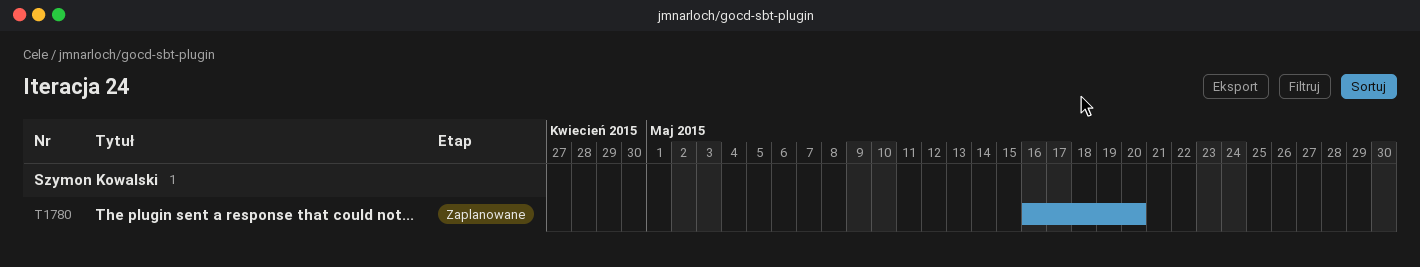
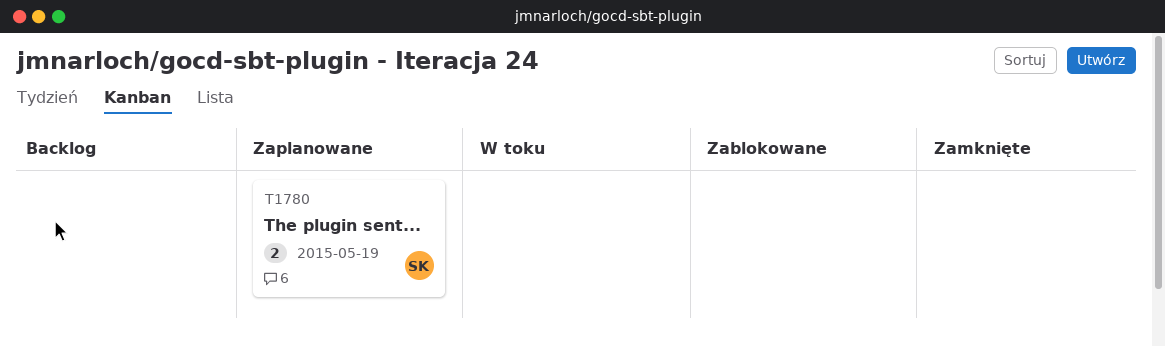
T1780, due: May 20 -> May 19

